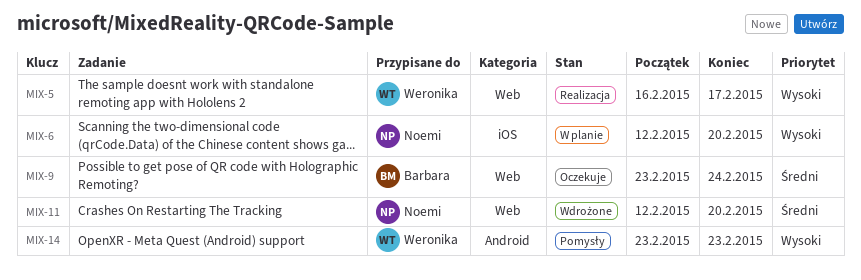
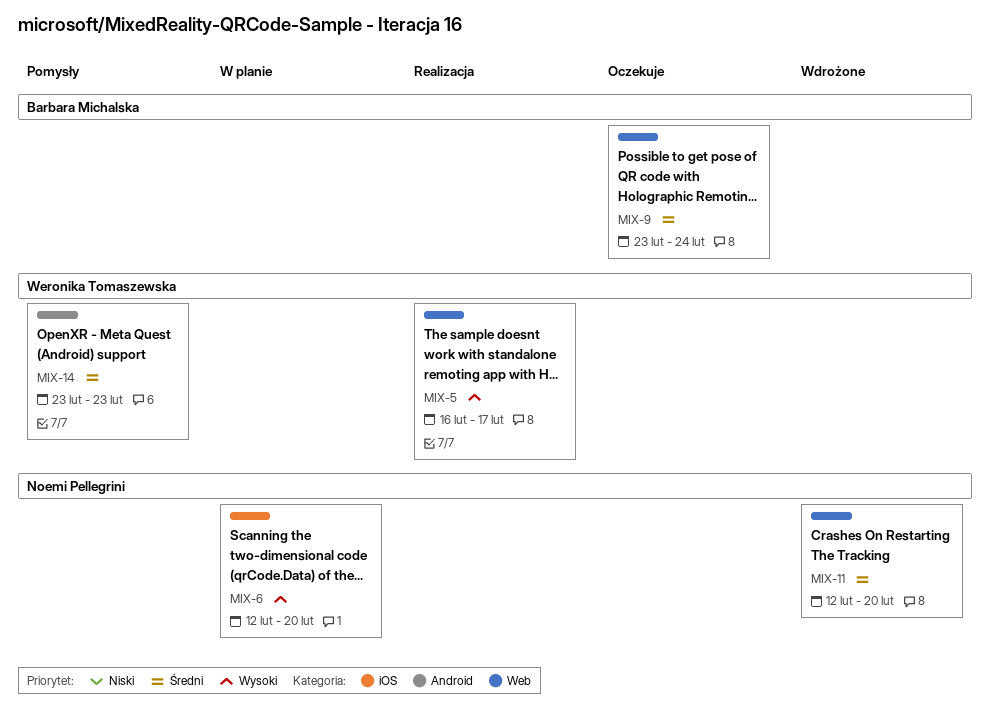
MIX-14, priority: Wysoki -> Średni

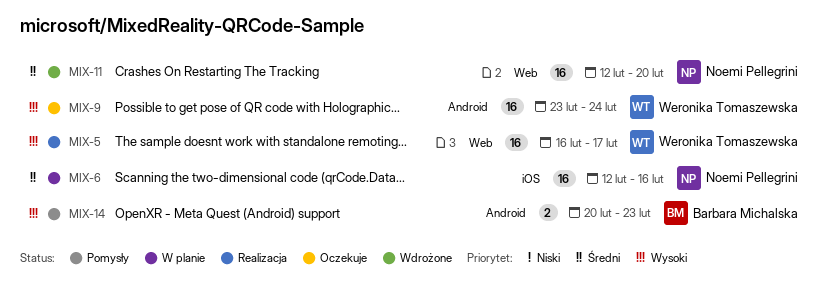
MIX-6, priority: Wysoki -> Średni
MIX-6, due: Feb 20 -> Feb 16
MIX-9, owner: Barbara Michalska -> Weronika Tomaszewska
MIX-9, priority: Średni -> Wysoki
MIX-9, label: Web -> Android
MIX-14, owner: Weronika Tomaszewska -> Barbara Michalska
MIX-14, priority: Średni -> Wysoki
MIX-14, start: Feb 23 -> Feb 20

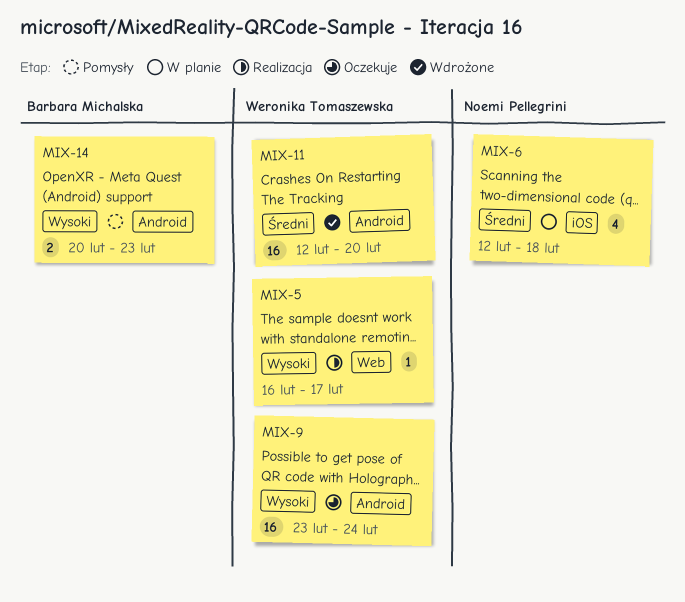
MIX-5, estimate: 16 -> 1
MIX-6, estimate: 16 -> 4
MIX-6, due: Feb 16 -> Feb 18
MIX-11, owner: Noemi Pellegrini -> Weronika Tomaszewska
MIX-11, label: Web -> Android

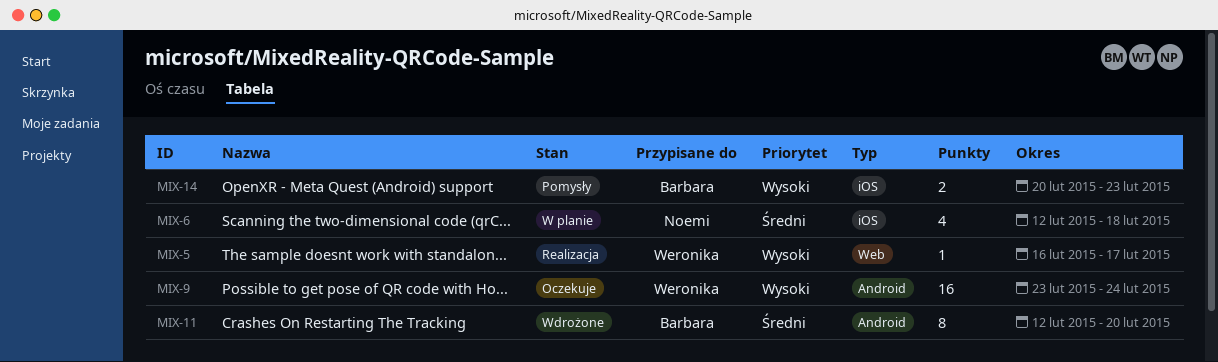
MIX-11, owner: Weronika Tomaszewska -> Barbara Michalska
MIX-11, estimate: 16 -> 8
MIX-14, label: Android -> iOS

